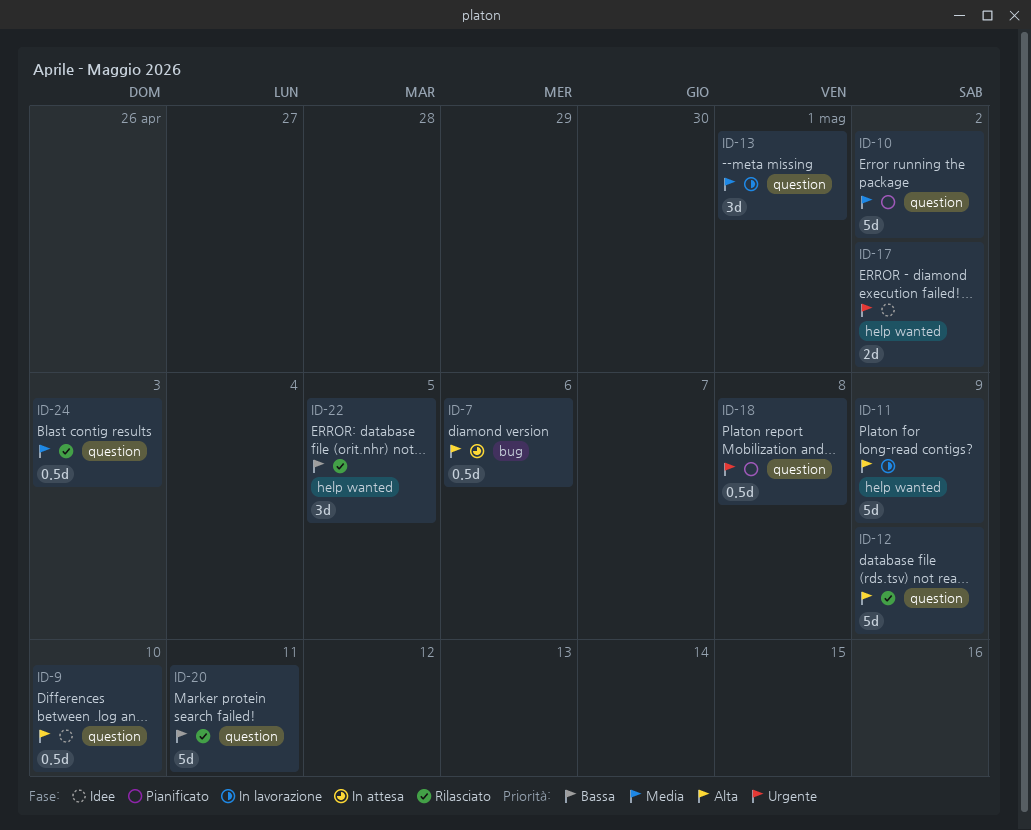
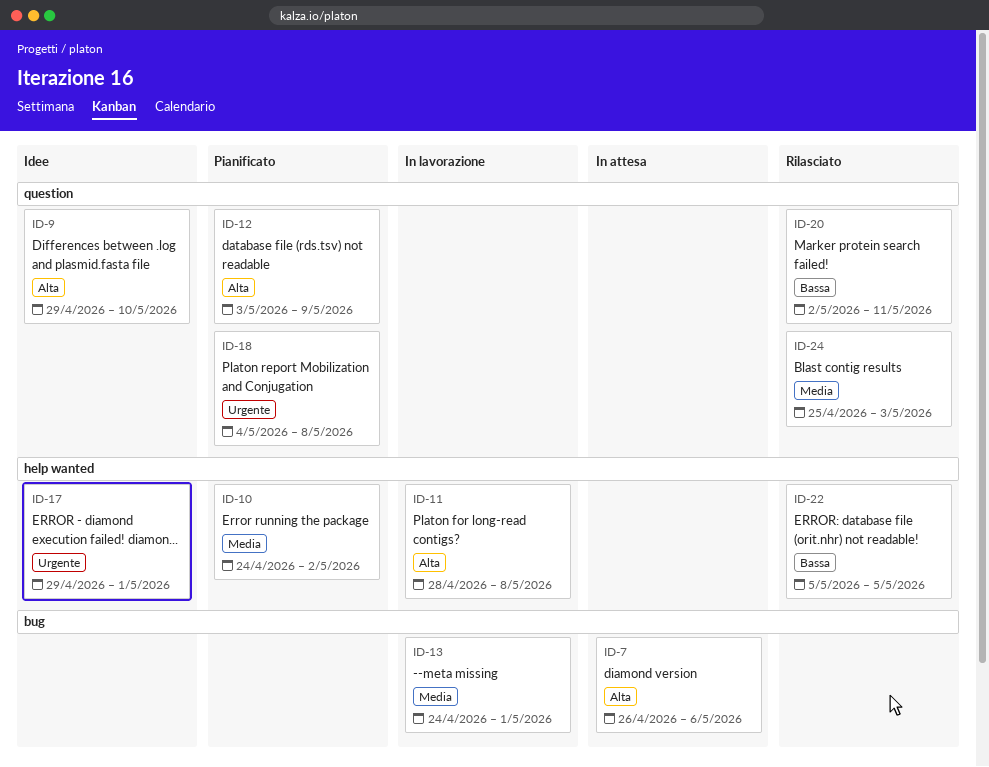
ID-10, label: question -> help wanted
ID-11, due: May 9 -> May 8
ID-12, status: Rilasciato -> Pianificato
ID-13, label: question -> bug
ID-17, due: May 2 -> May 1

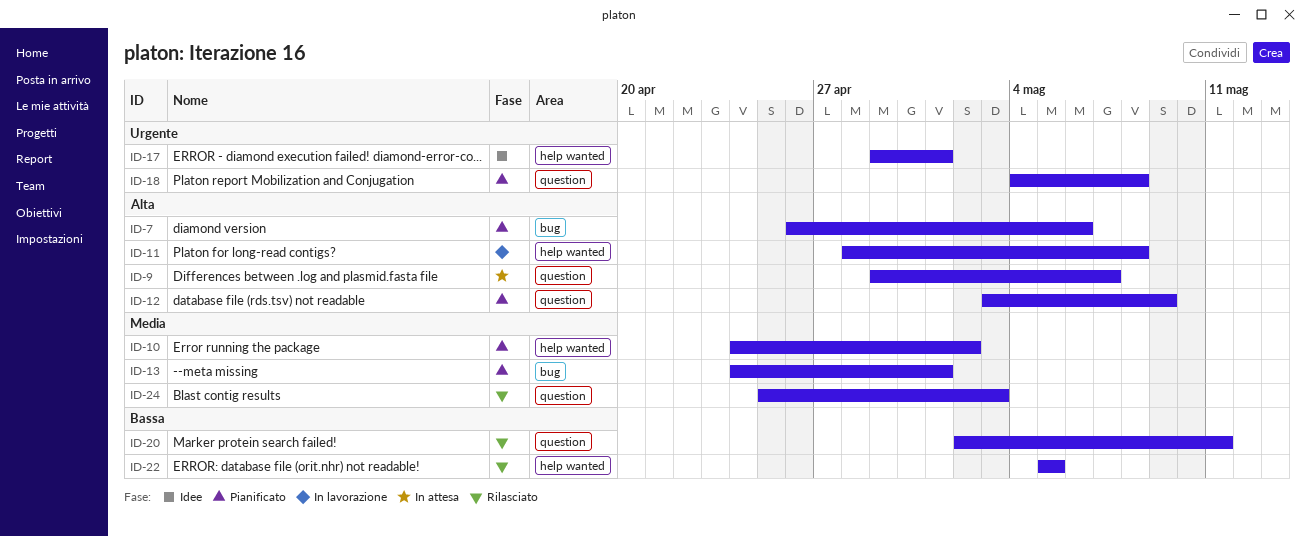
ID-7, status: In attesa -> Pianificato
ID-9, status: Idee -> In attesa
ID-9, due: May 10 -> May 7
ID-13, status: In lavorazione -> Pianificato

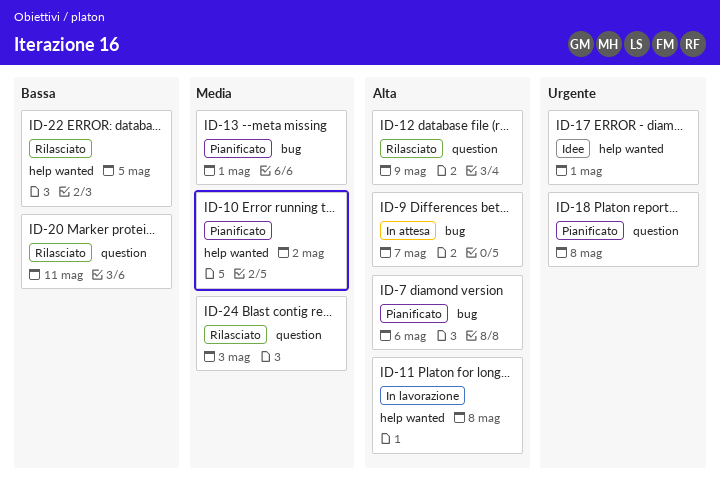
ID-9, label: question -> bug
ID-12, status: Pianificato -> Rilasciato

